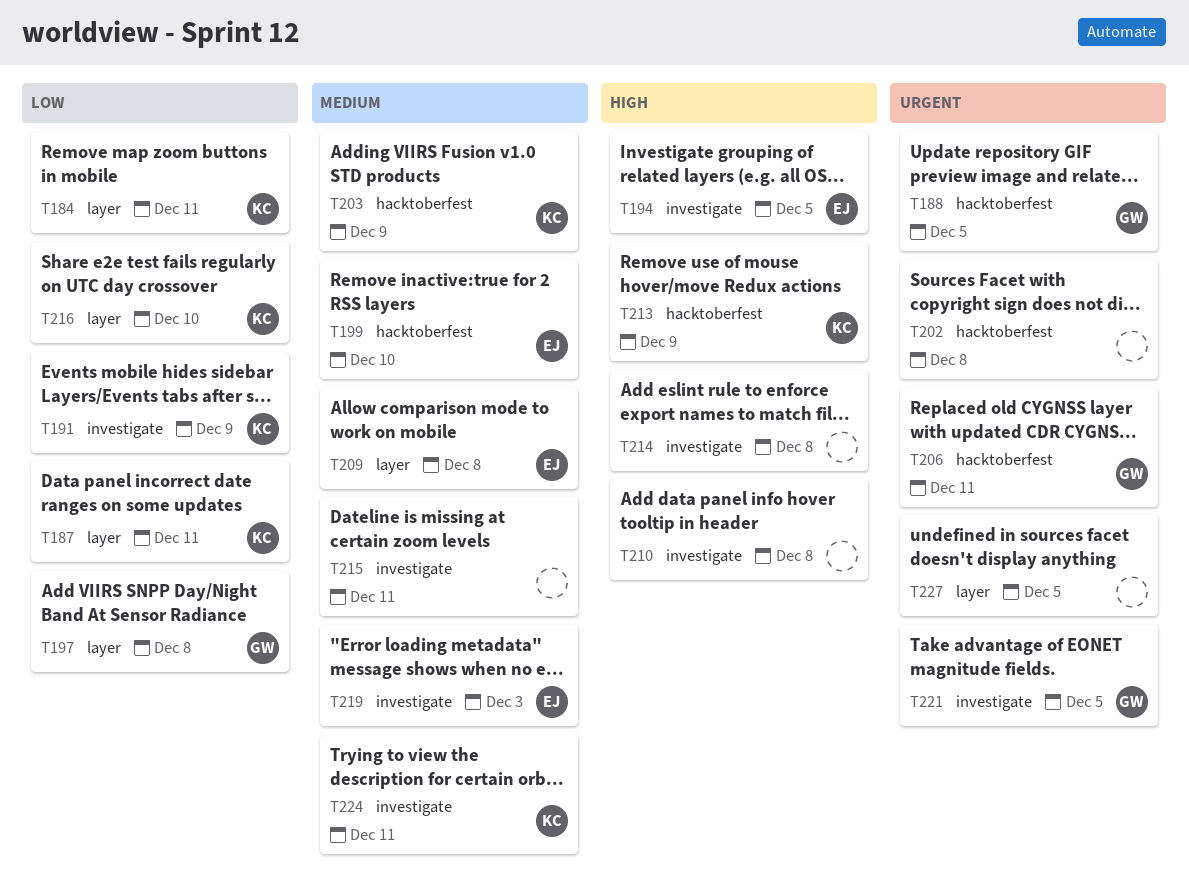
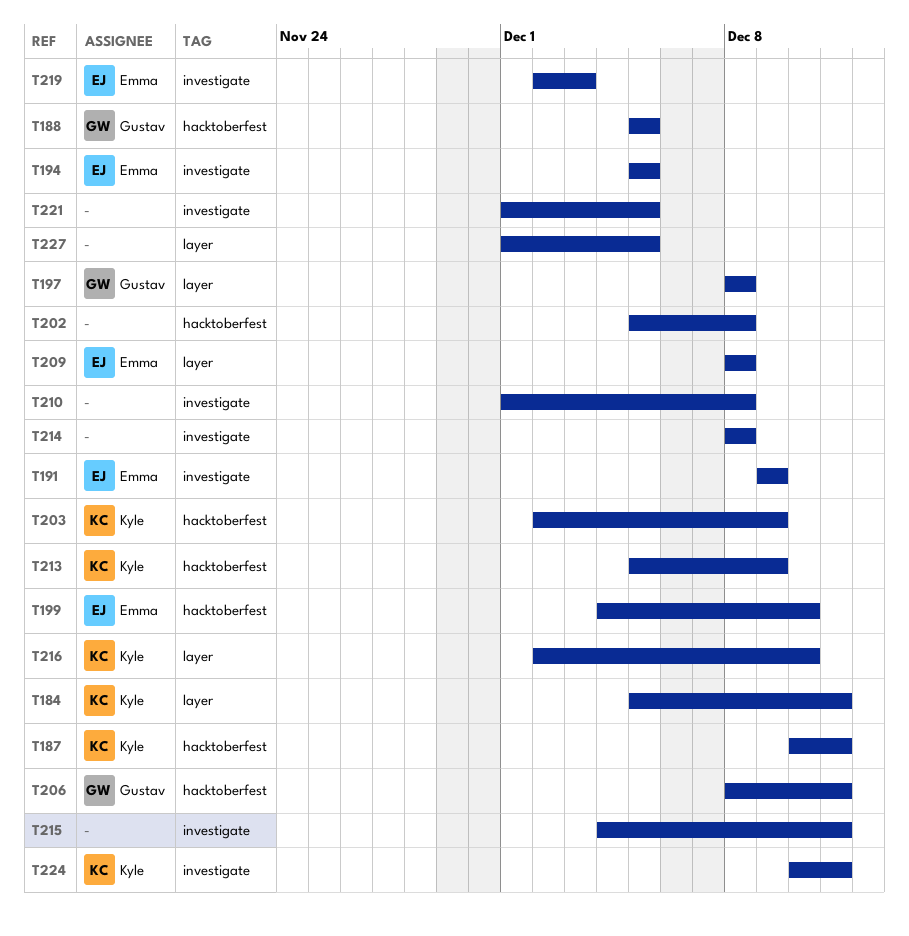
T187, label: layer -> hacktoberfest
T191, owner: Kyle -> Emma
T221, owner: Gustav -> none

